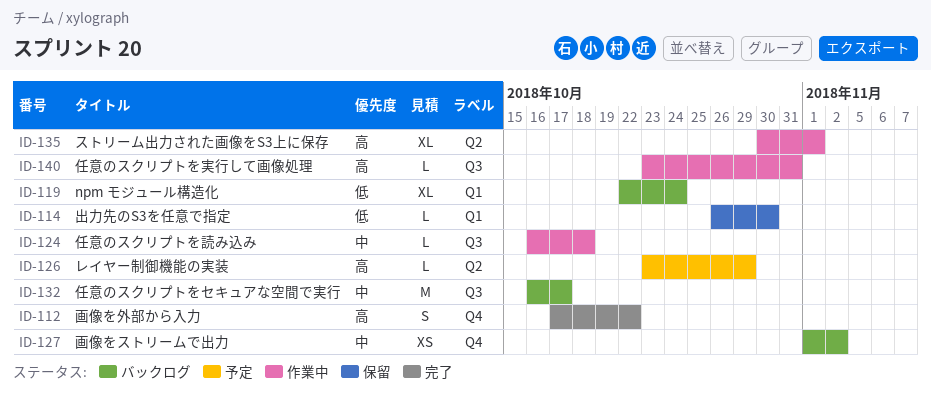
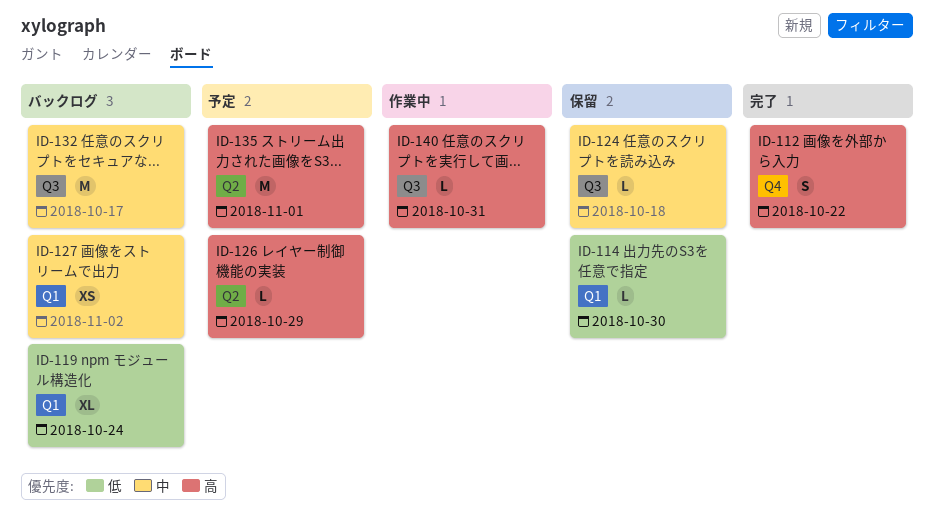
ID-124, status: 作業中 -> 保留
ID-127, label: Q4 -> Q1
ID-135, status: 作業中 -> 予定
ID-135, estimate: XL -> M

